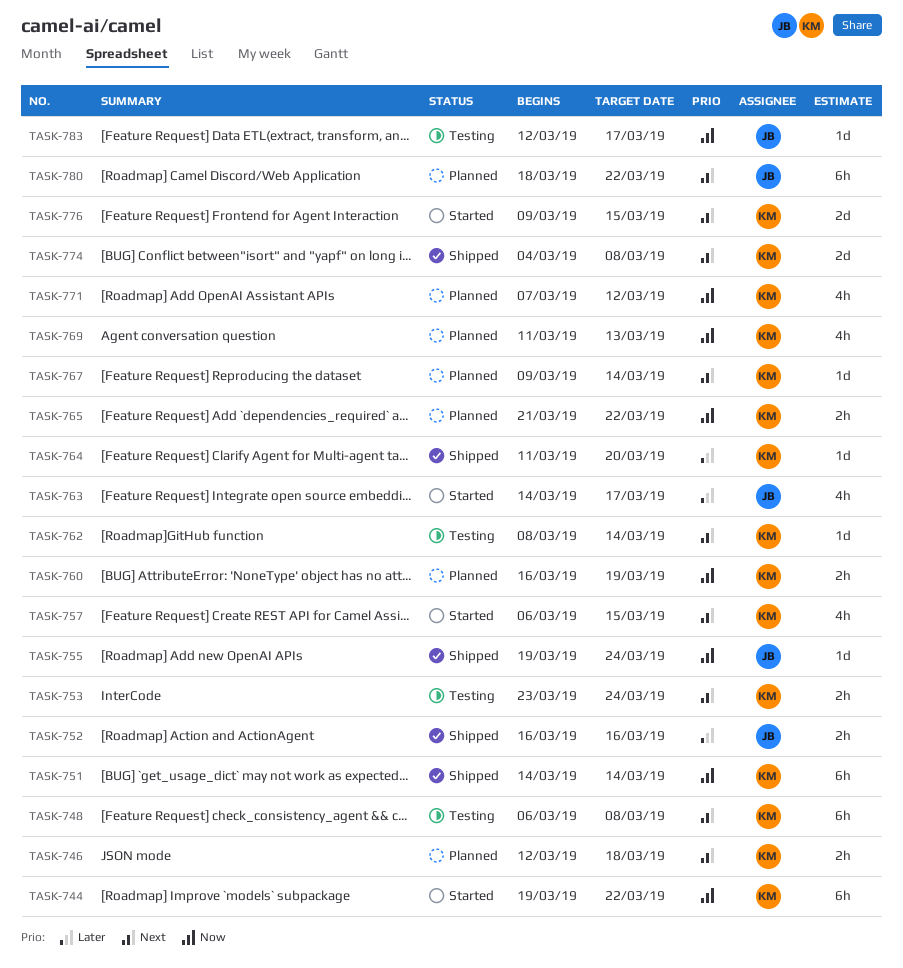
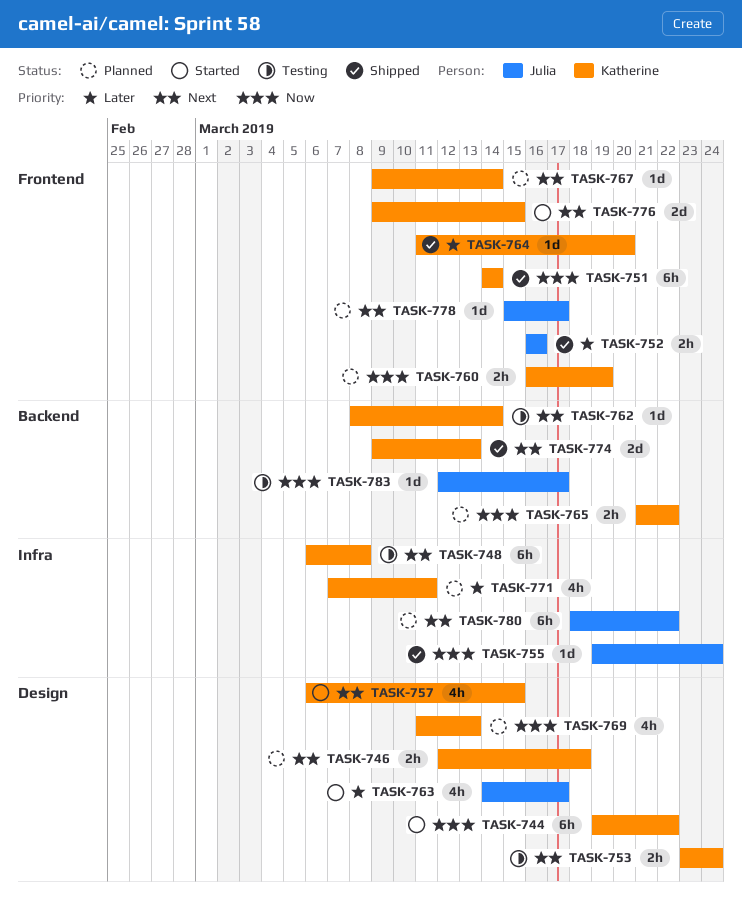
TASK-771, priority: Now -> Later
TASK-771, due: Mar 12 -> Mar 11
TASK-774, start: Mar 4 -> Mar 9
TASK-774, due: Mar 8 -> Mar 13
TASK-778: none -> present

